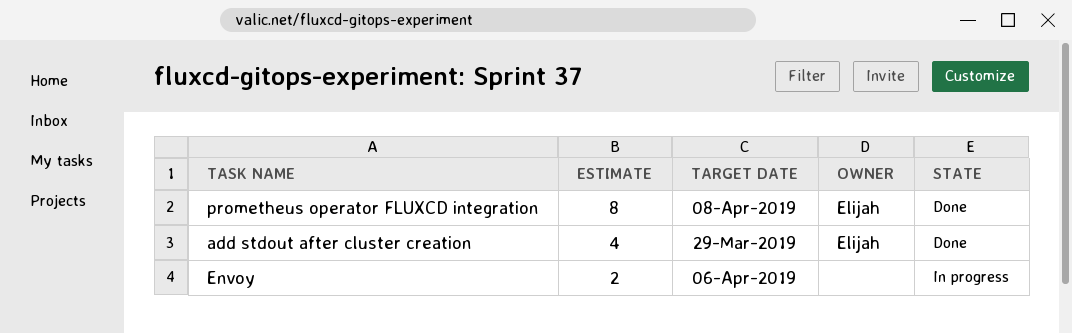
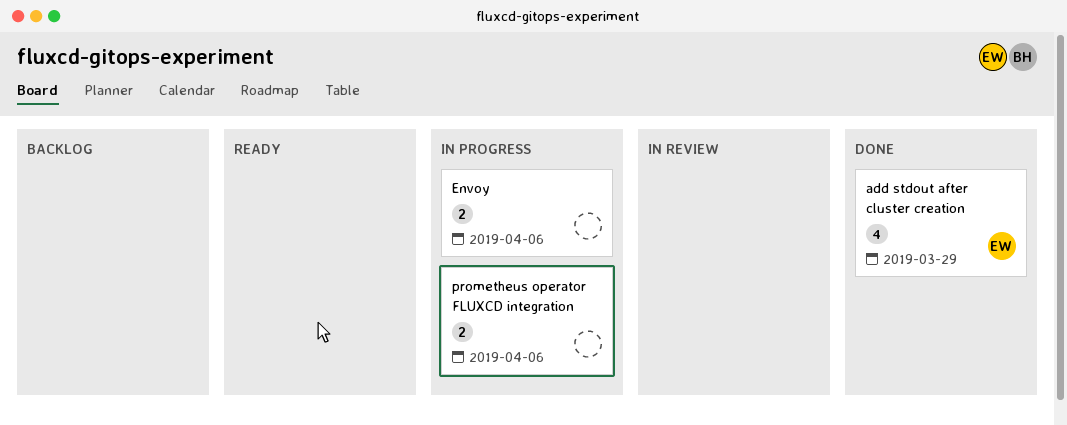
prometheus operator FLUXCD integration, status: Done -> In progress
prometheus operator FLUXCD integration, owner: Elijah -> none
prometheus operator FLUXCD integration, estimate: 8 -> 2
prometheus operator FLUXCD integration, due: Apr 8 -> Apr 6

